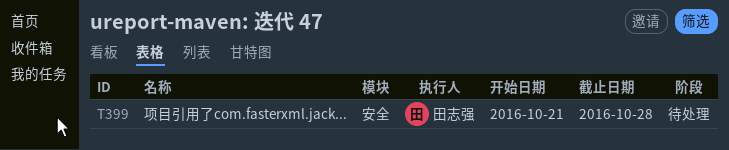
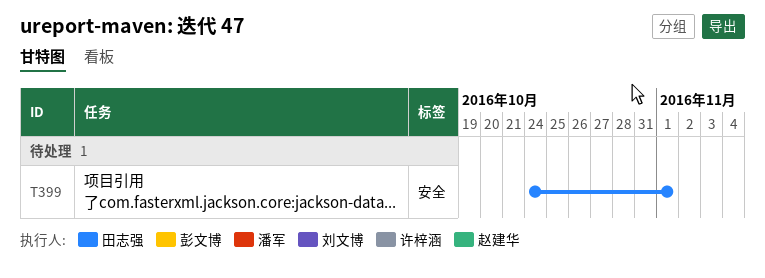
T399, start: Oct 21 -> Oct 24
T399, due: Oct 28 -> Nov 1

